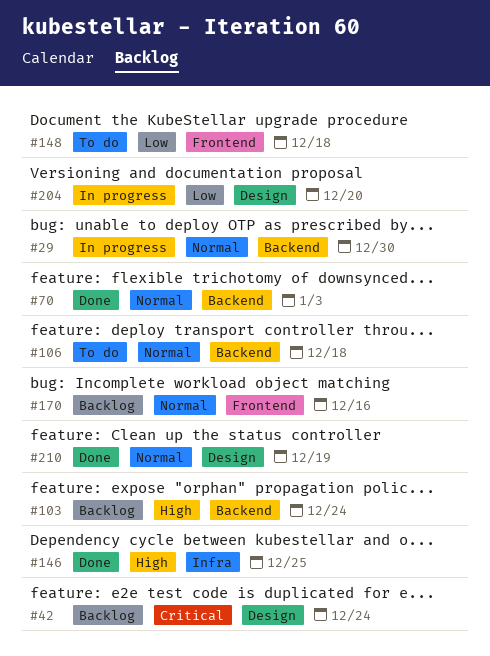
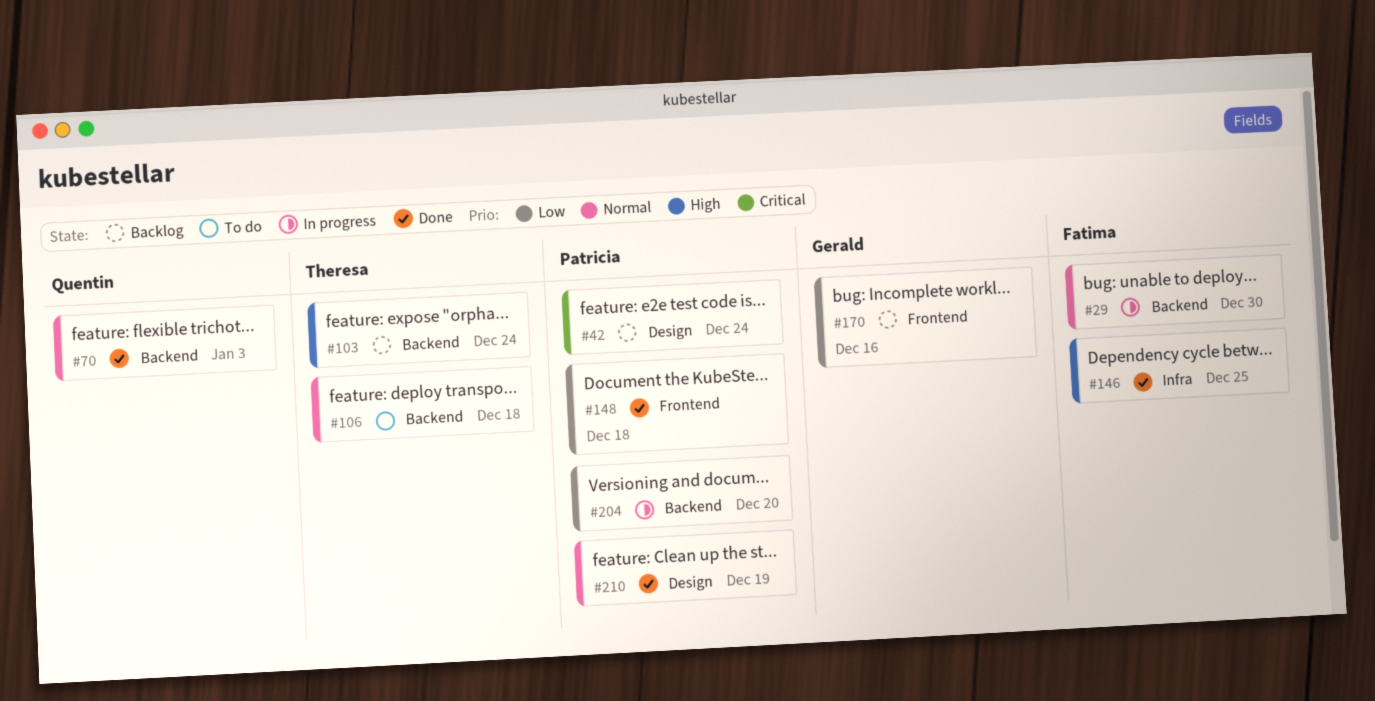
#148, status: To do -> Done
#170, priority: Normal -> Low
#204, label: Design -> Backend

